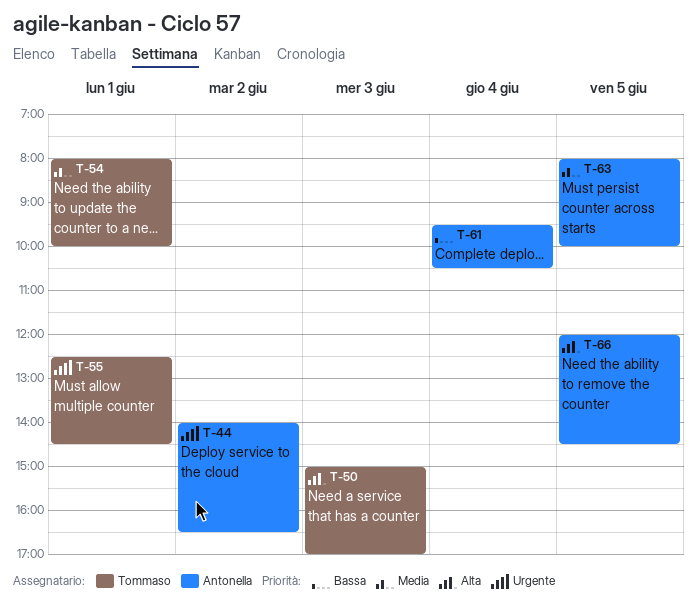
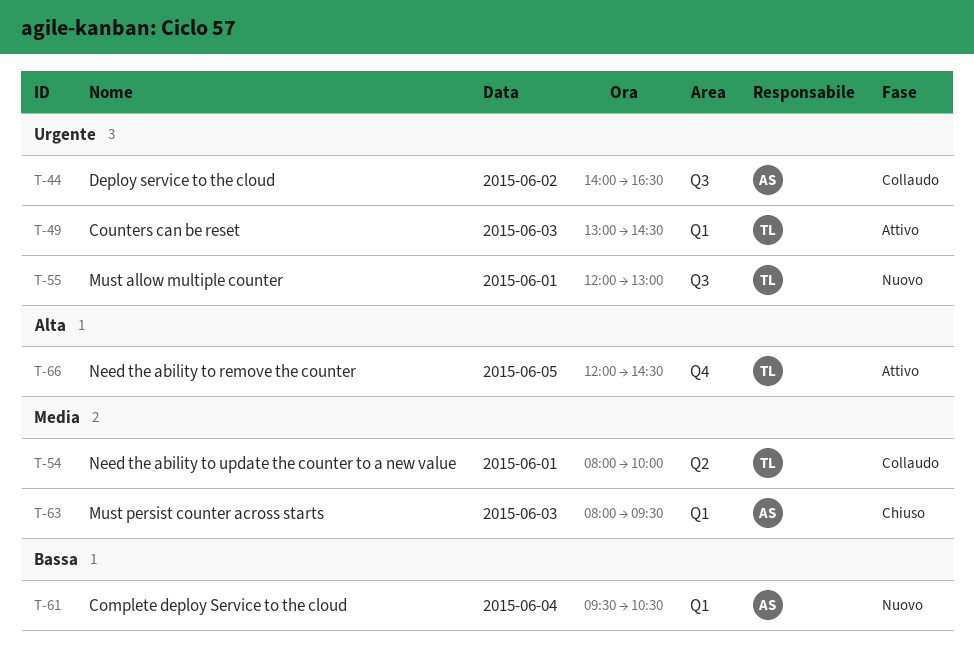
T-49: none -> present
T-50: present -> none
T-55, begins: 12:30 -> 12:00
T-55, ends: 14:30 -> 13:00
T-63, day: Jun 5 -> Jun 3
T-63, ends: 10:00 -> 09:30
T-66, owner: Antonella -> Tommaso

